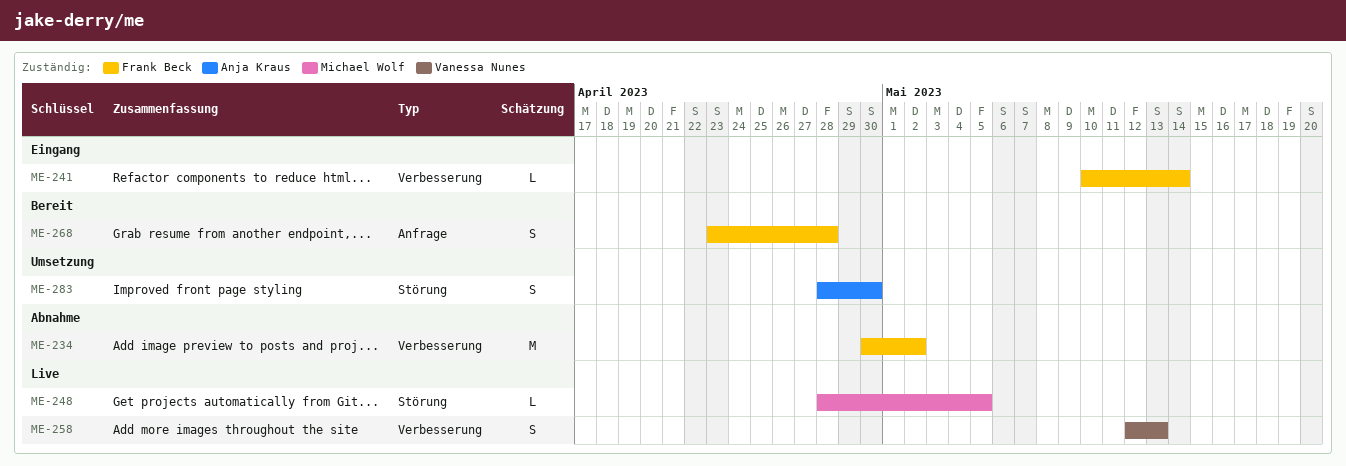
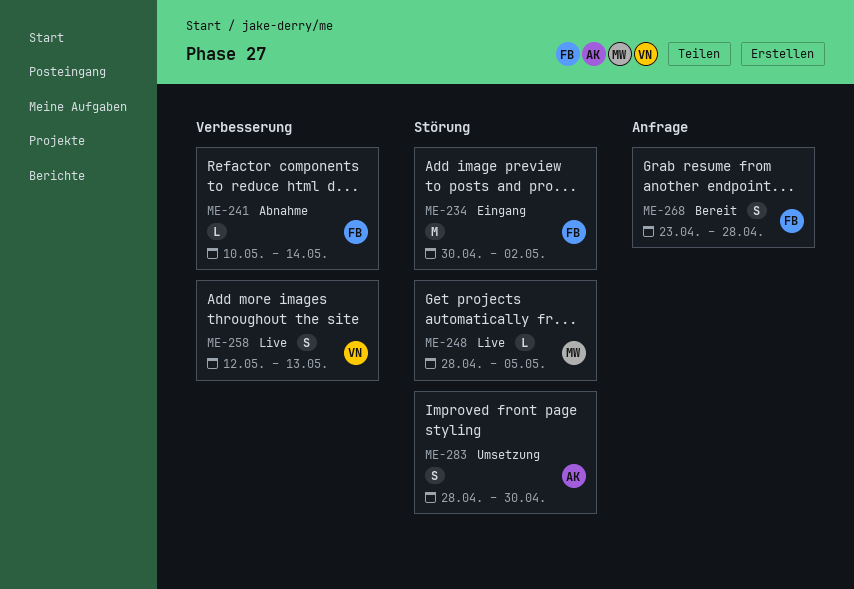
ME-234, status: Abnahme -> Eingang
ME-234, label: Verbesserung -> Störung
ME-241, status: Eingang -> Abnahme

